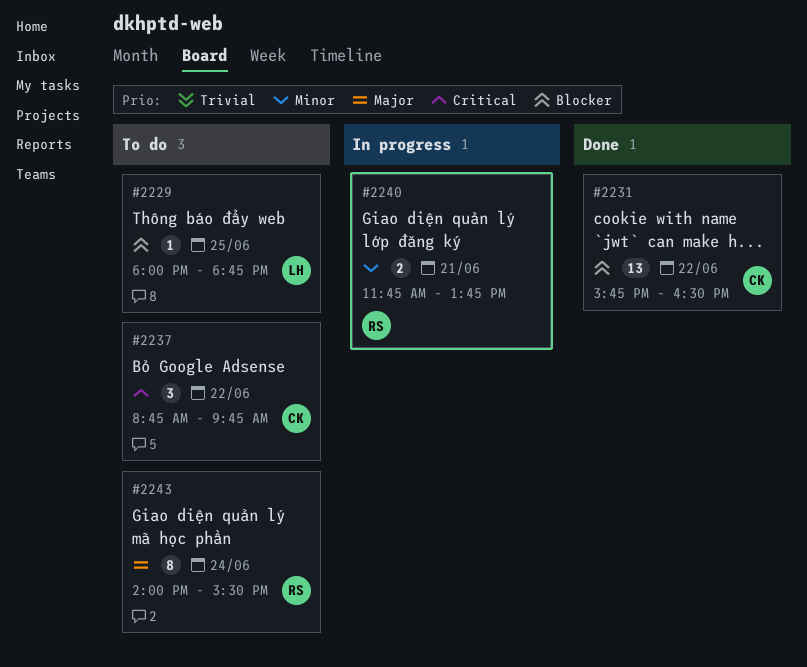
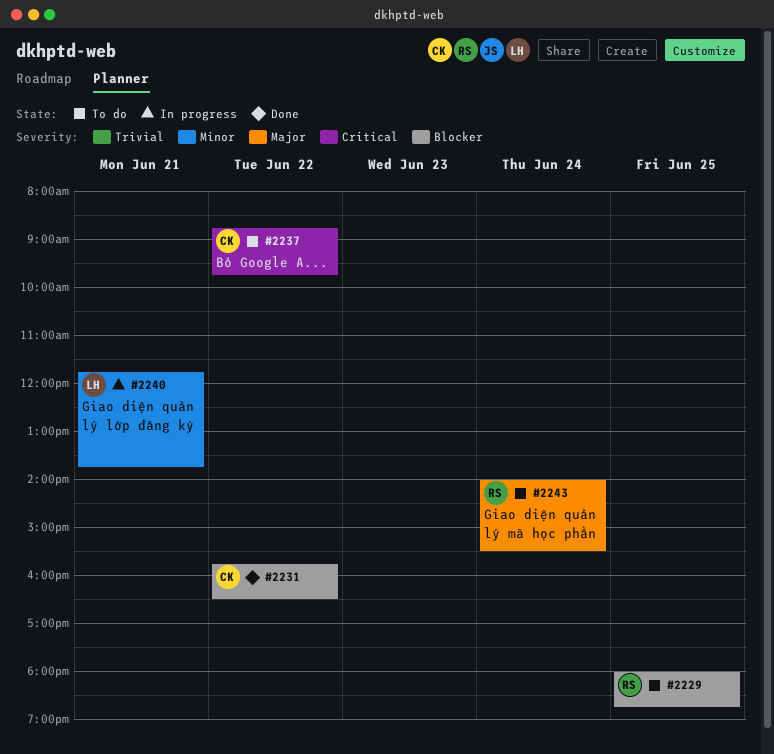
#2229, owner: LH -> RS
#2240, owner: RS -> LH

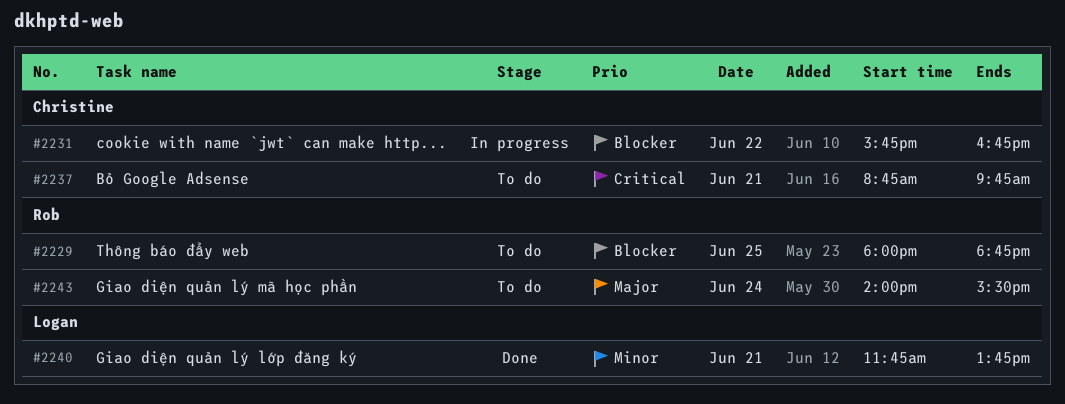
#2231, status: Done -> In progress
#2231, ends: 16:30 -> 16:45
#2237, day: Jun 22 -> Jun 21
#2240, status: In progress -> Done

